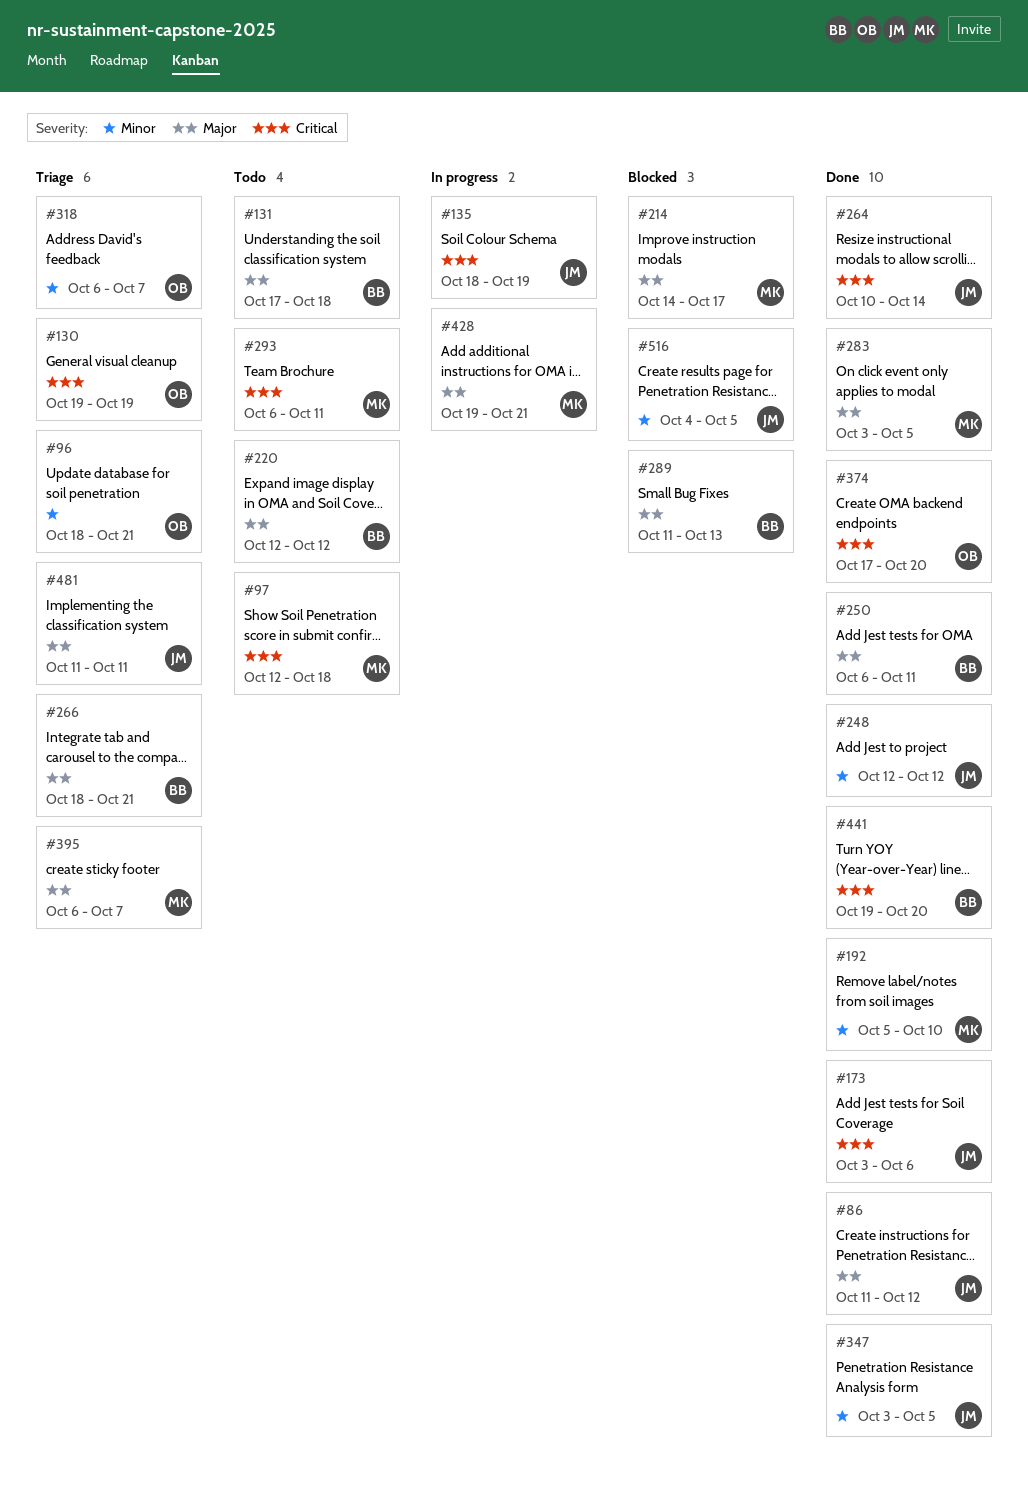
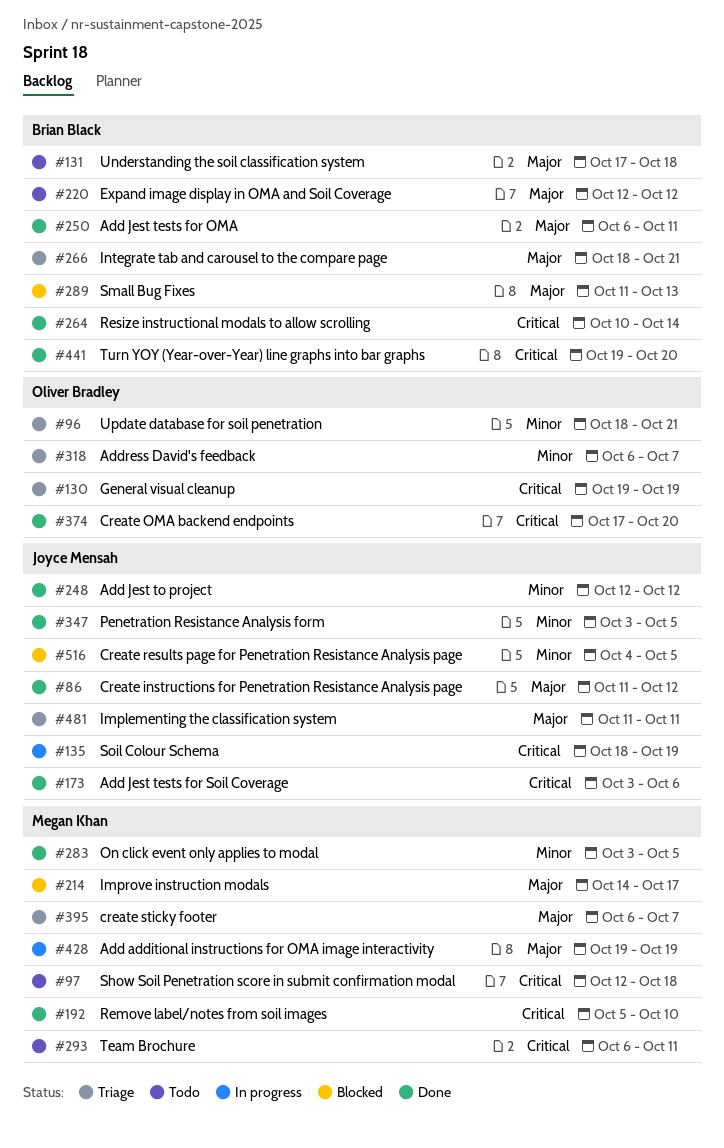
#192, priority: Minor -> Critical
#264, owner: Joyce Mensah -> Brian Black
#283, priority: Major -> Minor
#428, due: Oct 21 -> Oct 19

